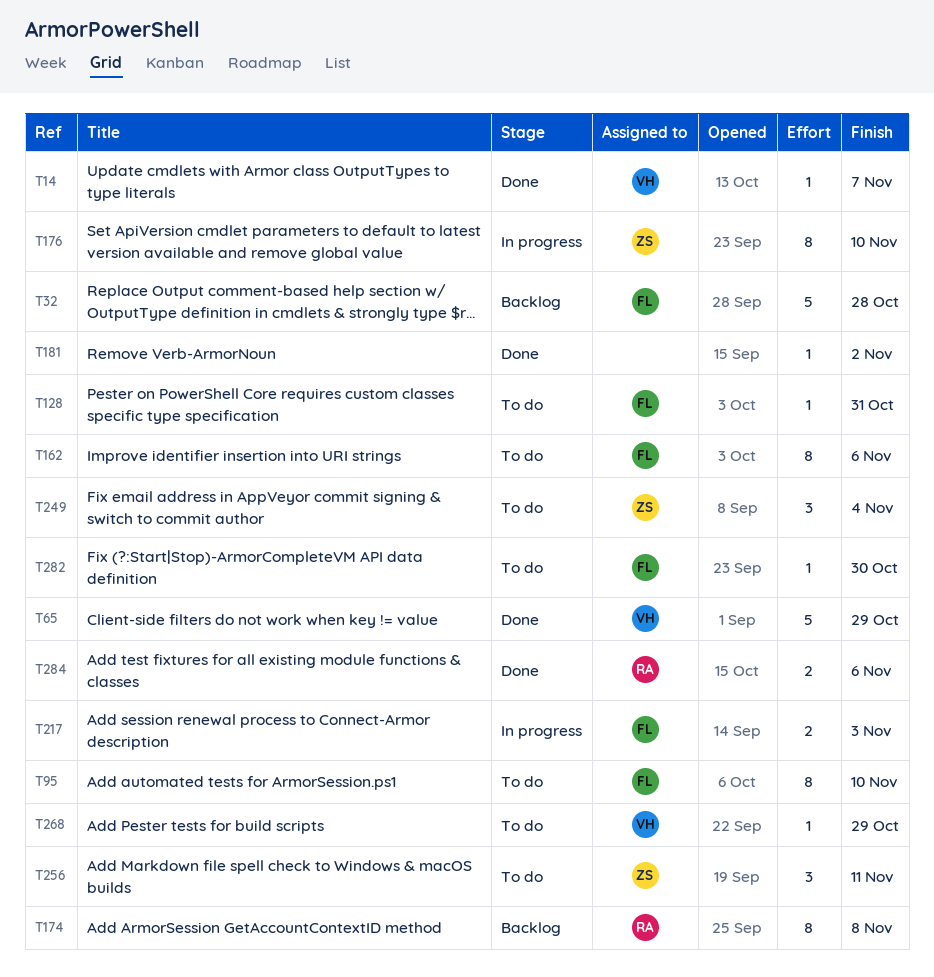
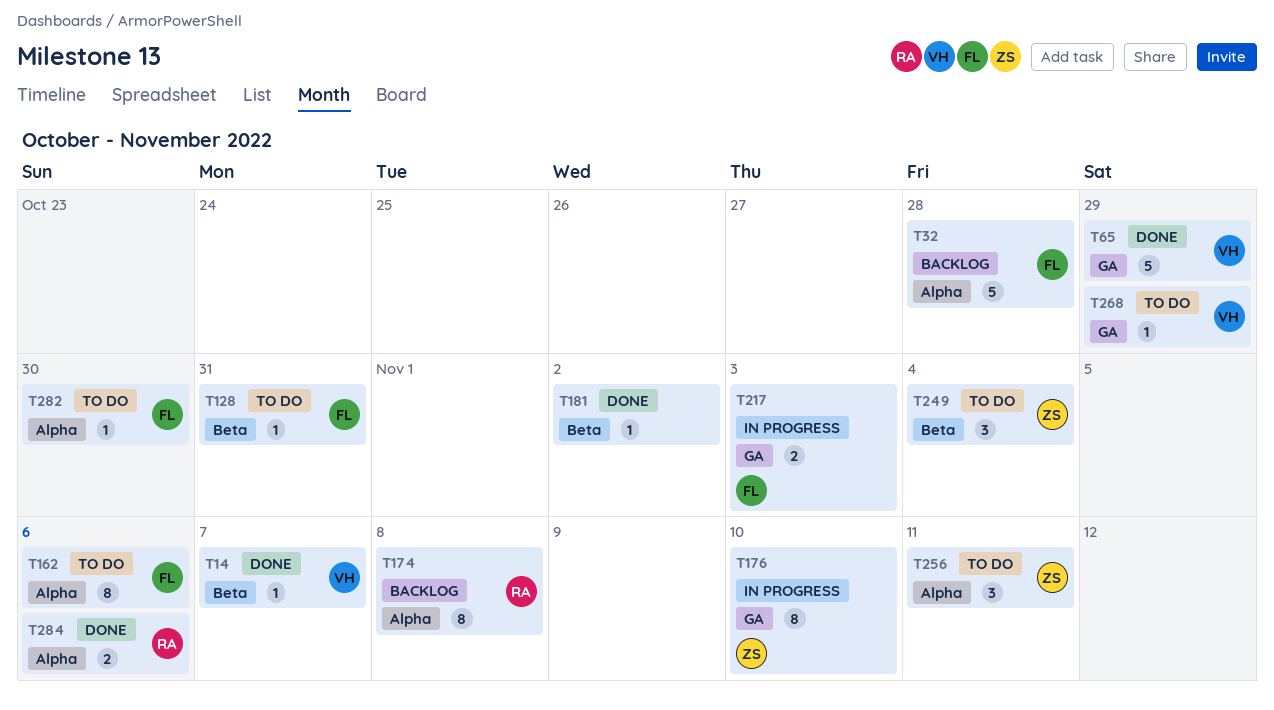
T95: present -> none

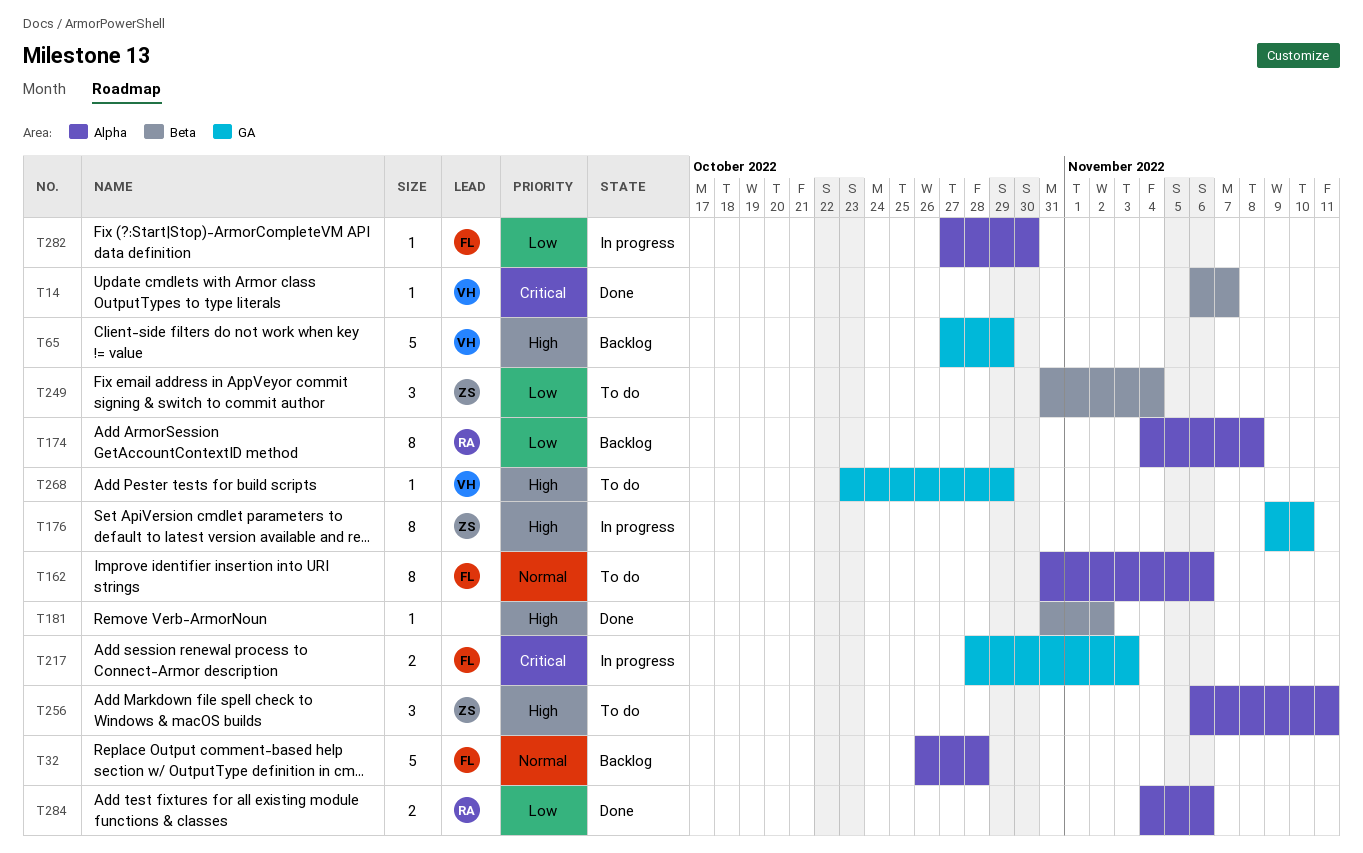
T65, status: Done -> Backlog
T128: present -> none
T282, status: To do -> In progress

